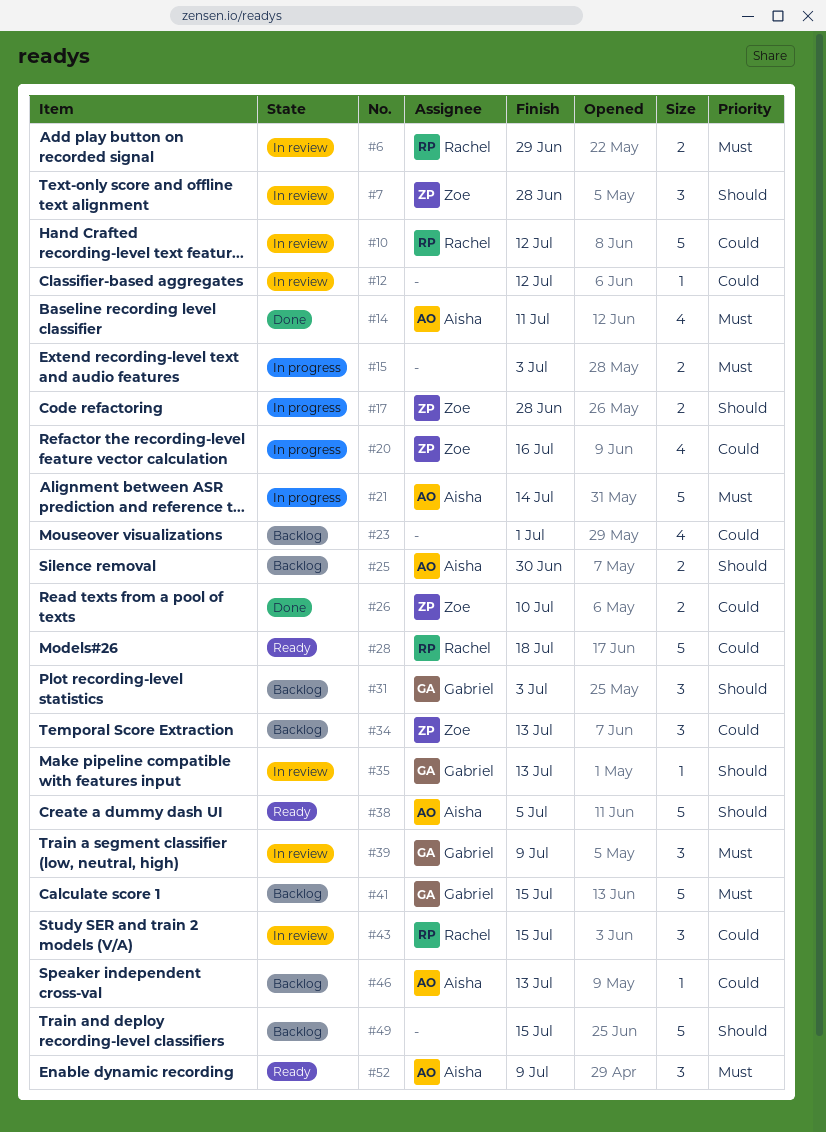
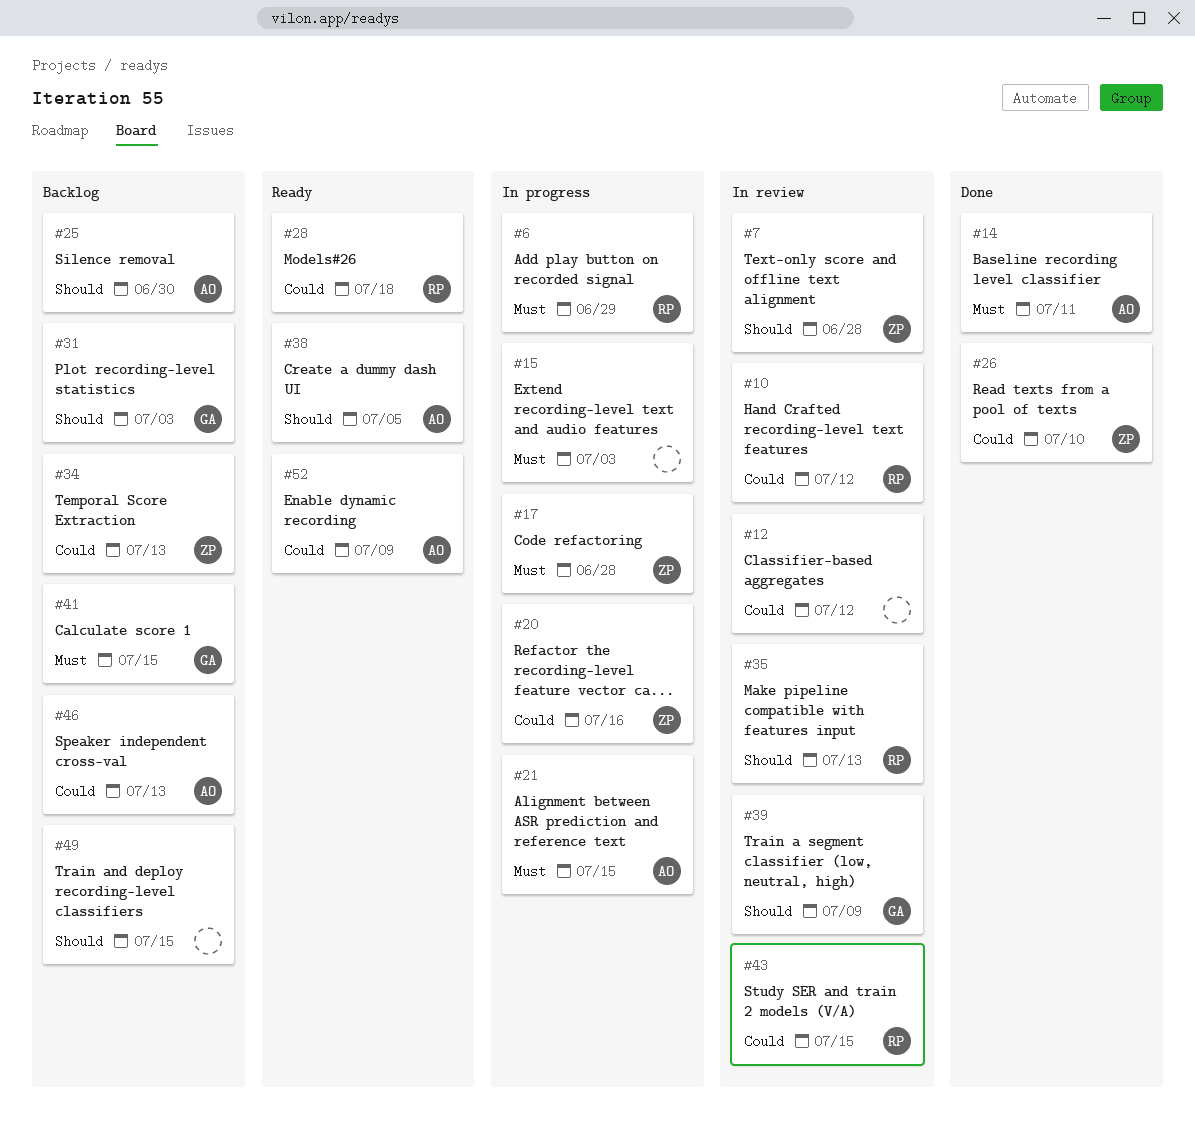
#6, status: In review -> In progress
#17, priority: Should -> Must
#21, due: Jul 14 -> Jul 15
#23: present -> none
#35, owner: Gabriel -> Rachel
#39, priority: Must -> Should
#52, priority: Must -> Could

